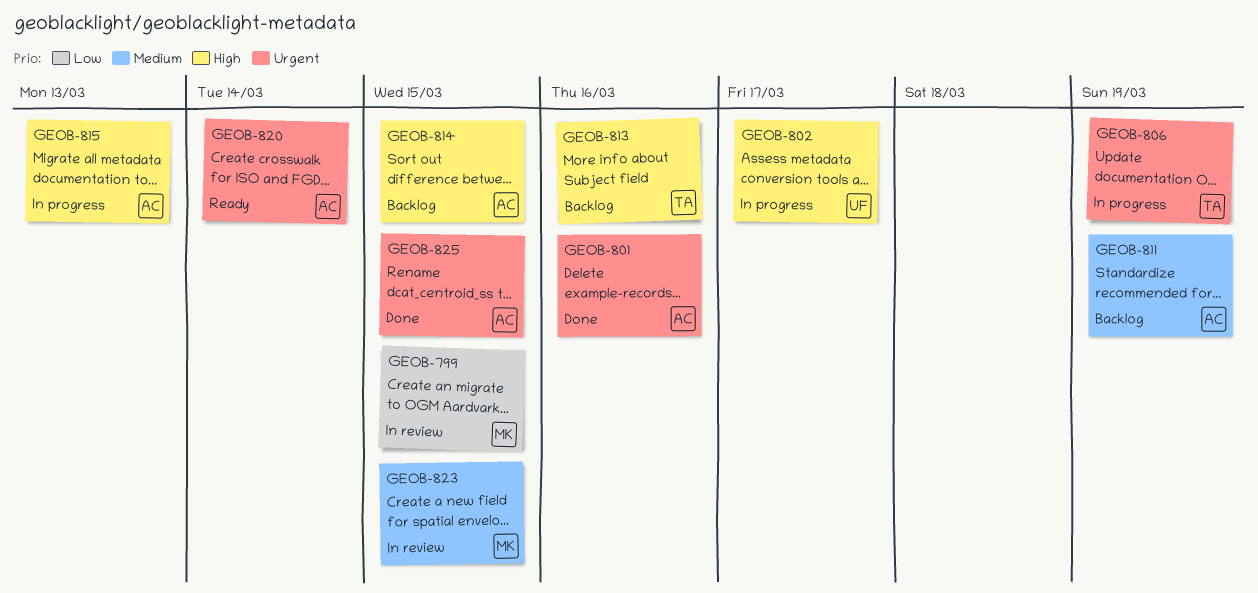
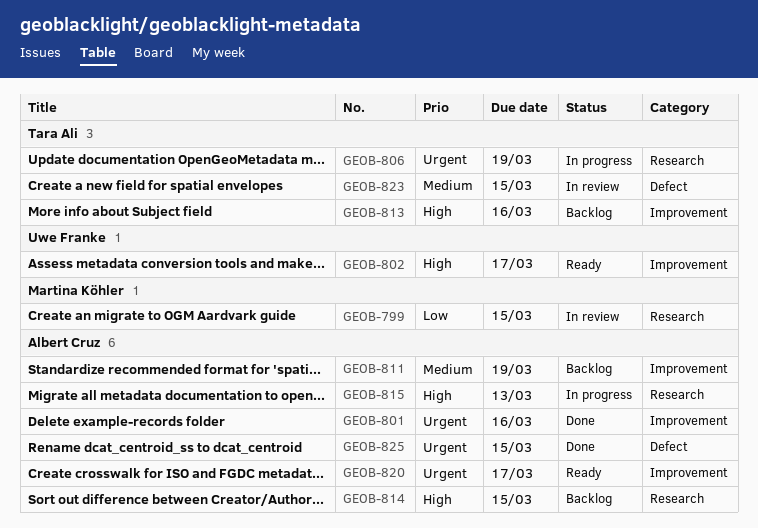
GEOB-802, status: In progress -> Ready
GEOB-820, due: Mar 14 -> Mar 17
GEOB-823, owner: Martina Köhler -> Tara Ali

